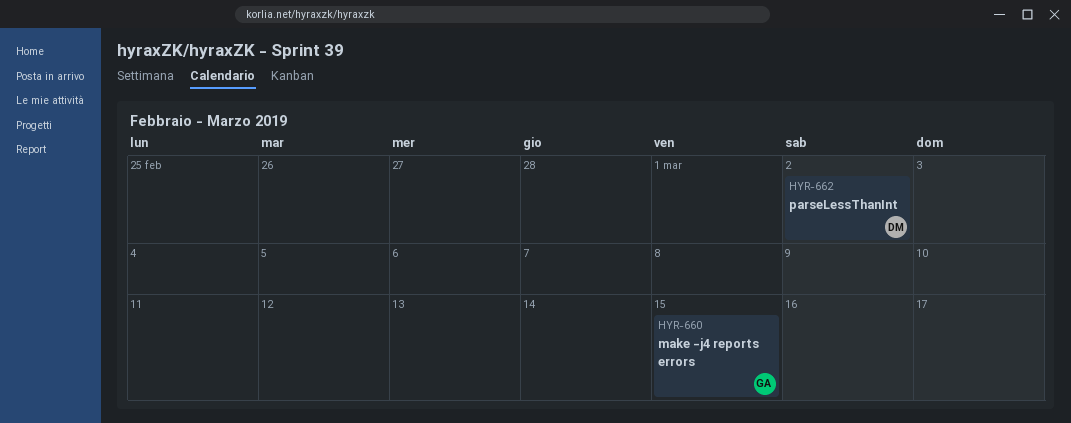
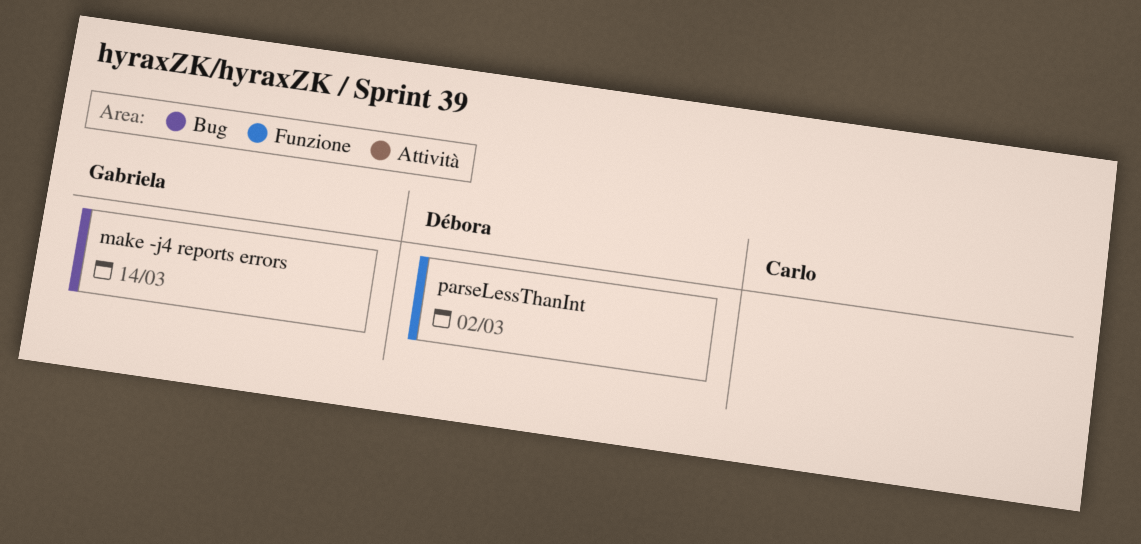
make -j4 reports errors, due: Mar 15 -> Mar 14

